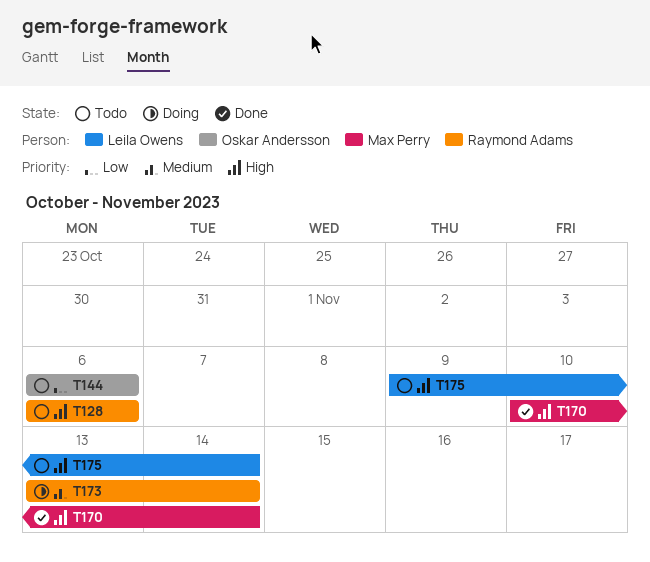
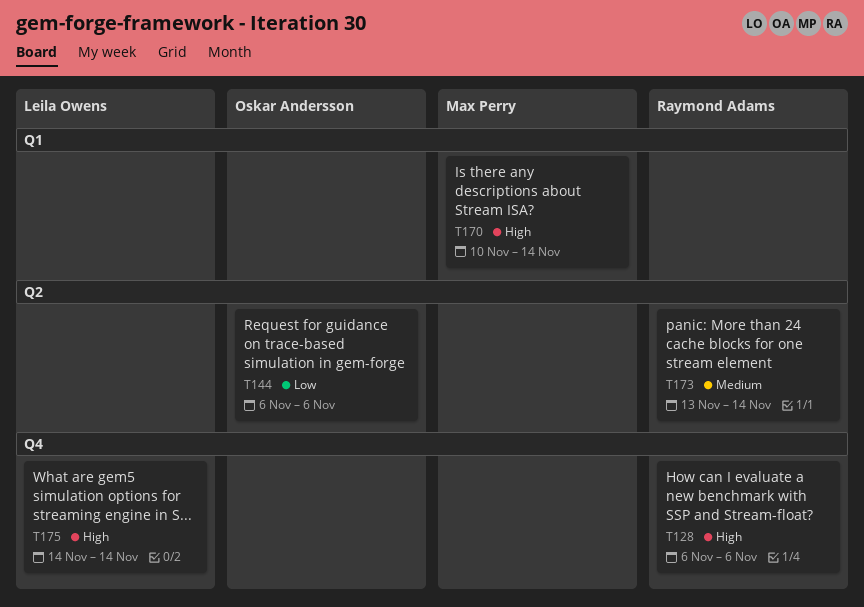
T175, start: Nov 9 -> Nov 14

